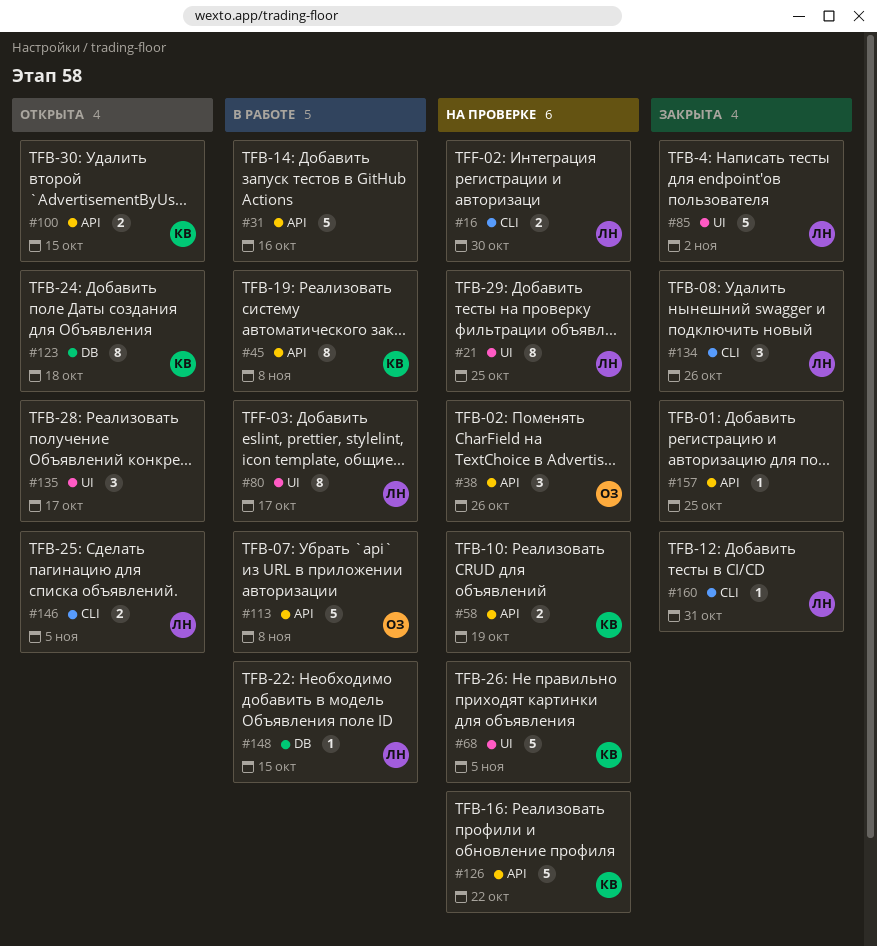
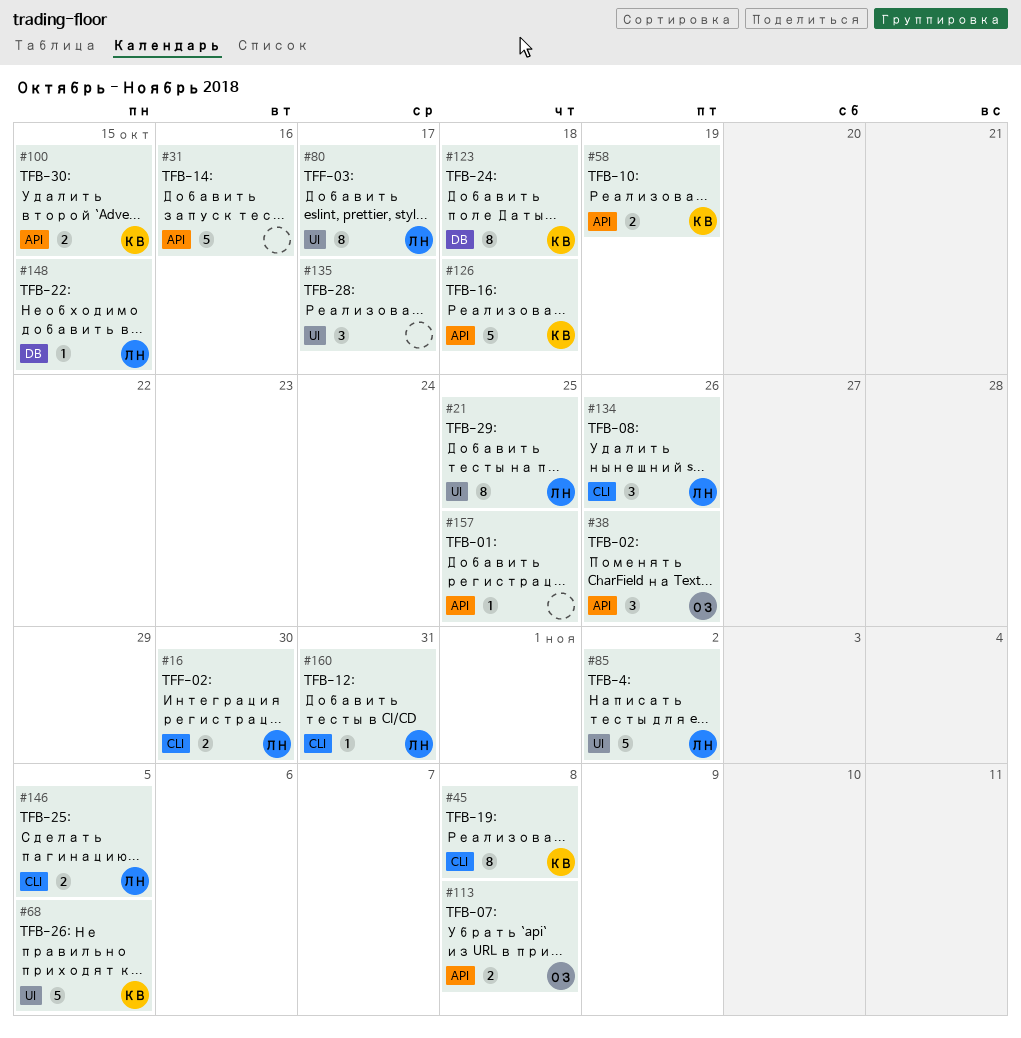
#45, label: API -> CLI
#113, estimate: 5 -> 2
#126, due: Oct 22 -> Oct 18

